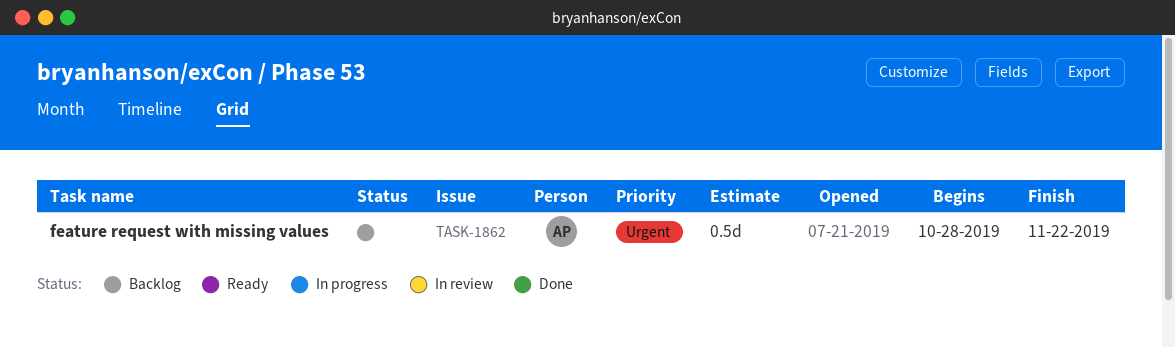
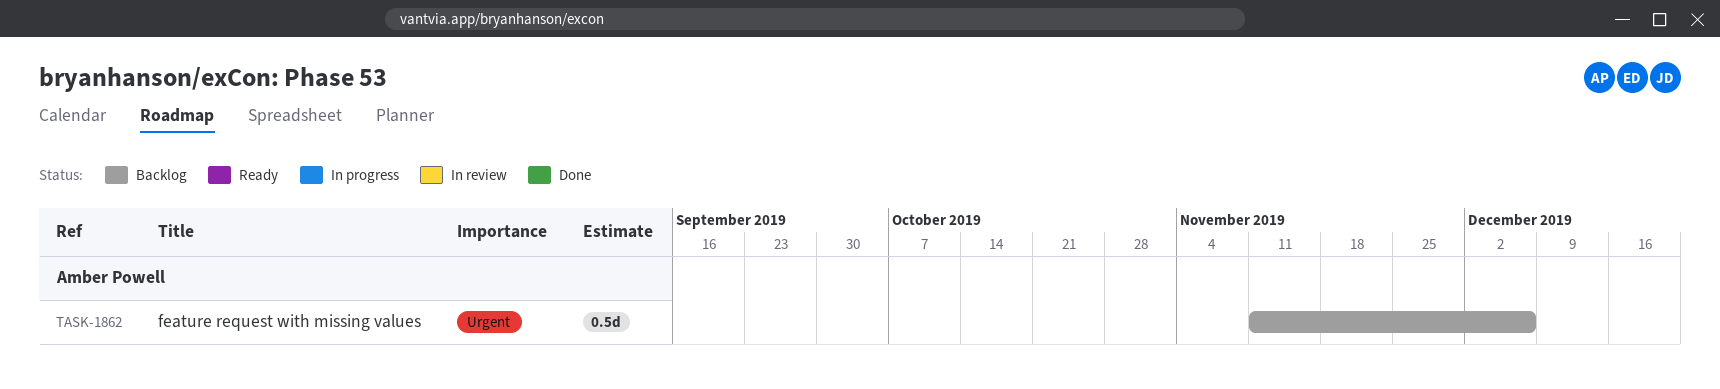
TASK-1862, start: Oct 28 -> Nov 11
TASK-1862, due: Nov 22 -> Dec 6

